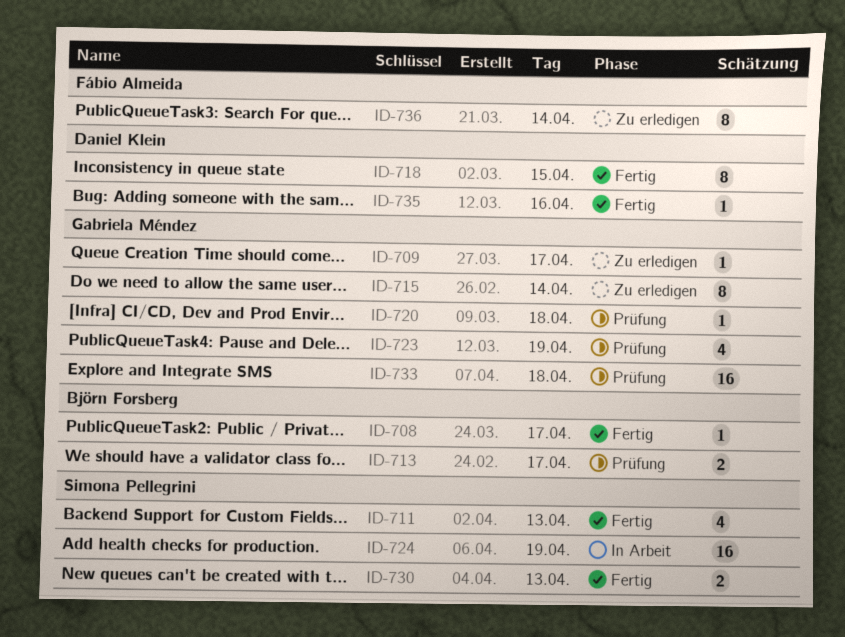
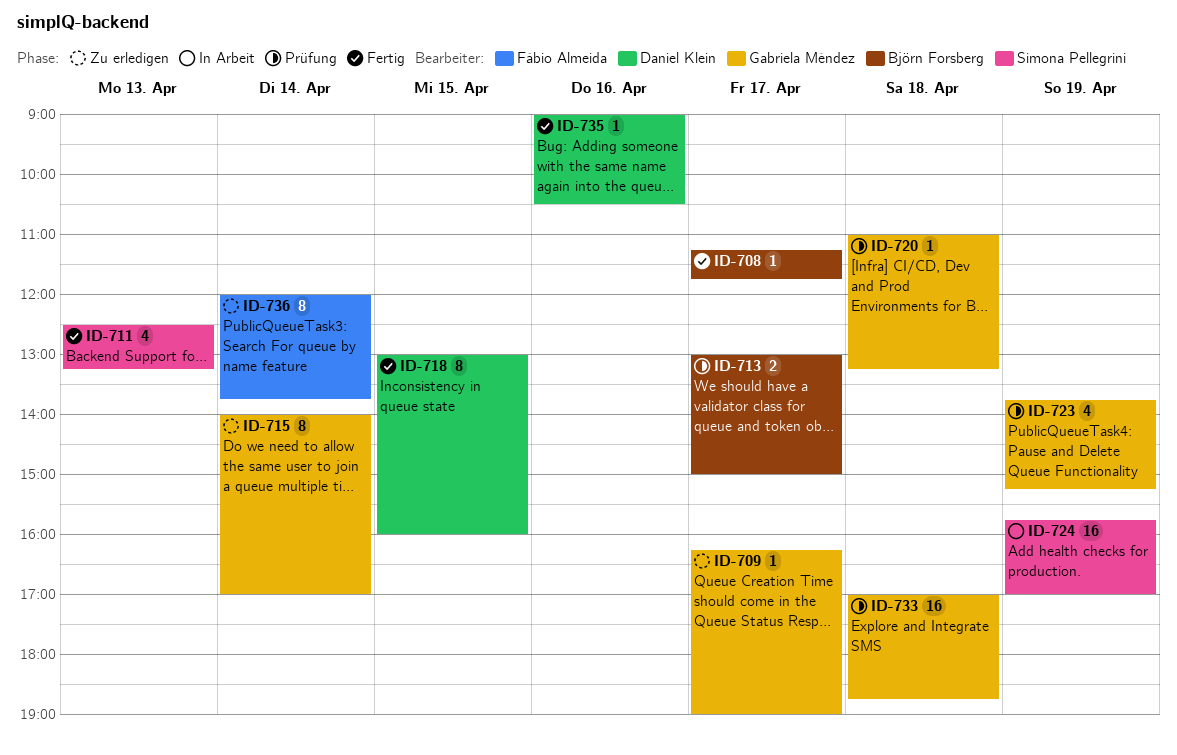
ID-730: present -> none

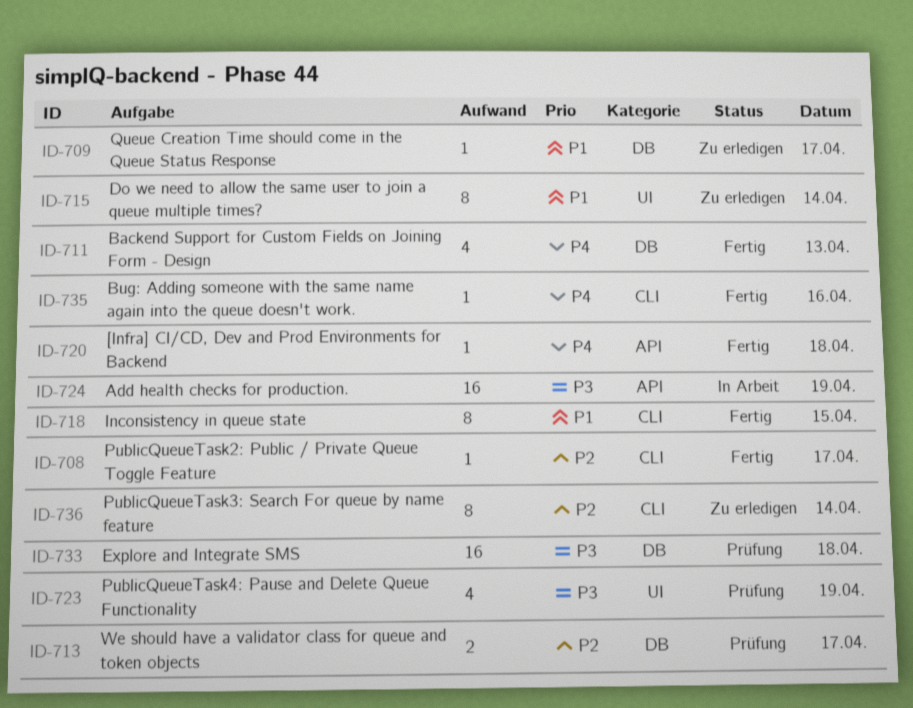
ID-720, status: Prüfung -> Fertig

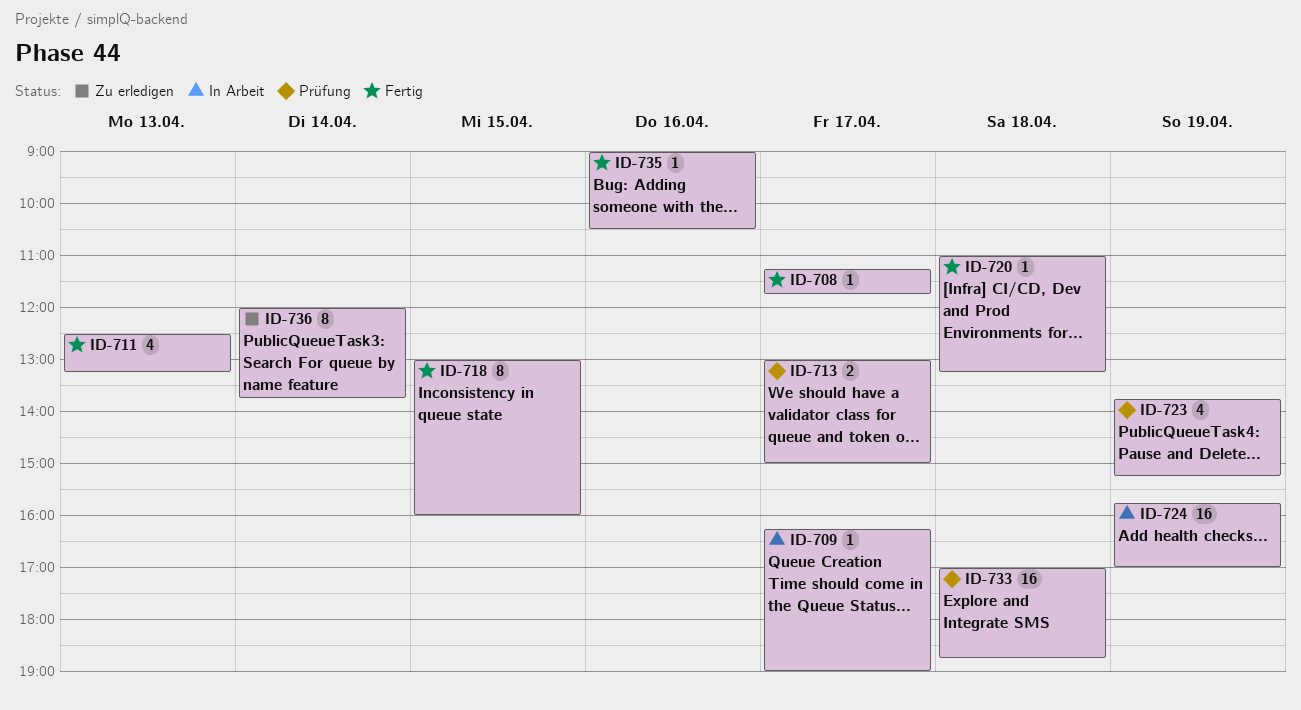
ID-709, status: Zu erledigen -> In Arbeit
ID-715: present -> none

